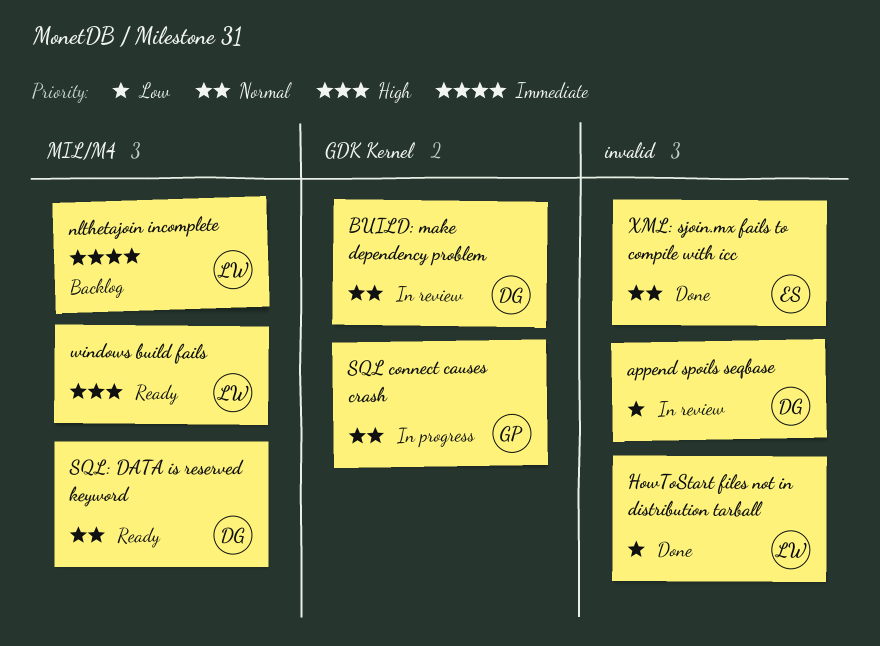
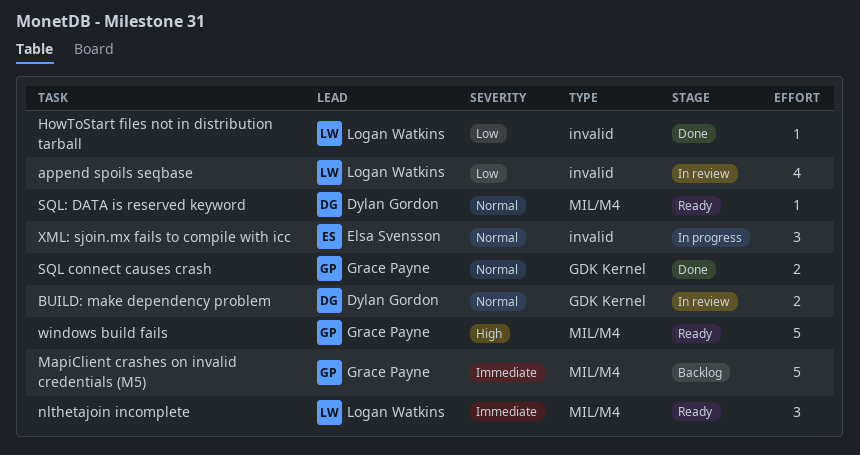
append spoils seqbase, owner: Dylan Gordon -> Logan Watkins
MapiClient crashes on invalid credentials (M5): none -> present
nlthetajoin incomplete, status: Backlog -> Ready
SQL connect causes crash, status: In progress -> Done
windows build fails, owner: Logan Watkins -> Grace Payne
XML: sjoin.mx fails to compile with icc, status: Done -> In progress

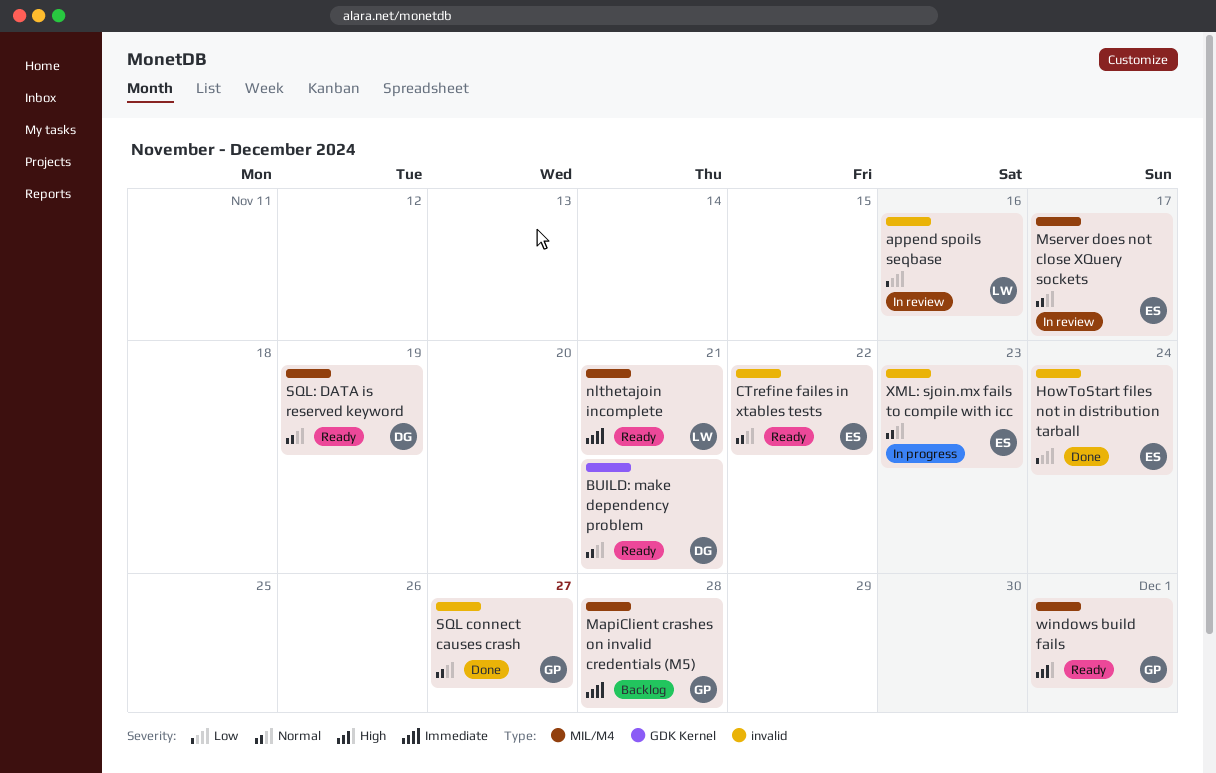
BUILD: make dependency problem, status: In review -> Ready
CTrefine failes in xtables tests: none -> present
HowToStart files not in distribution tarball, owner: Logan Watkins -> Elsa Svensson
Mserver does not close XQuery sockets: none -> present
SQL connect causes crash, label: GDK Kernel -> invalid

